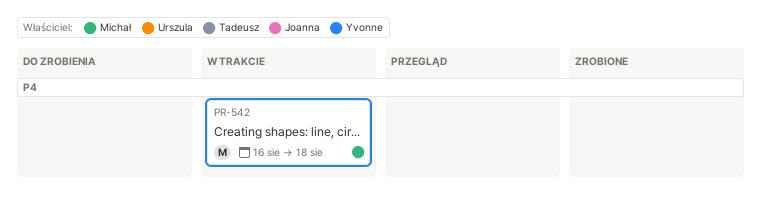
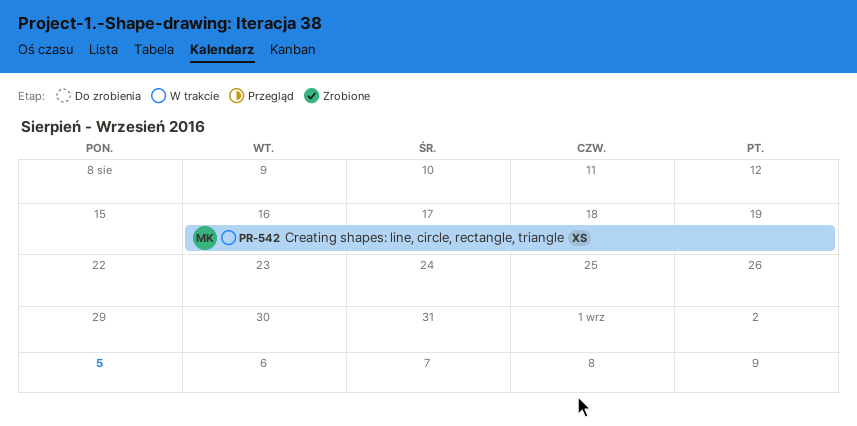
PR-542, estimate: M -> XS
PR-542, due: Aug 18 -> Aug 19

